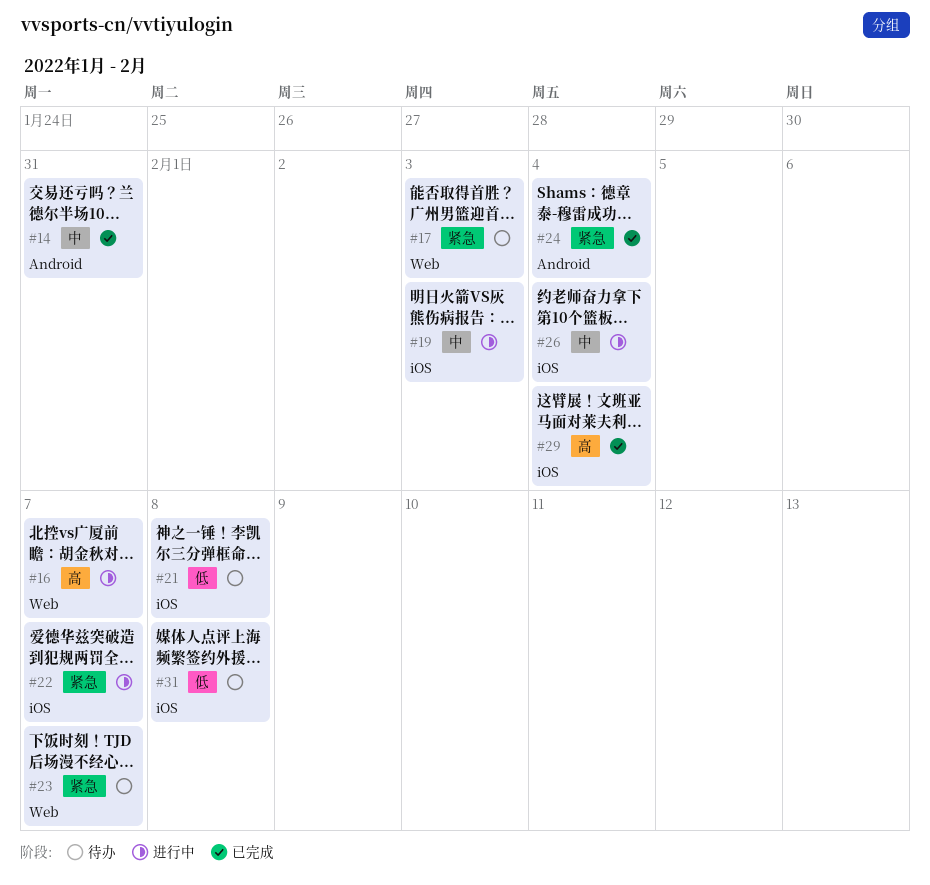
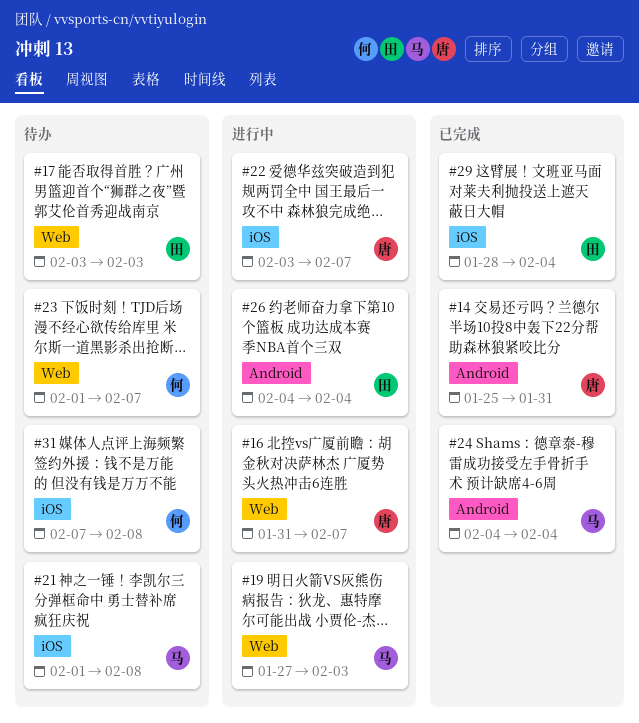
#19, label: iOS -> Web
#26, label: iOS -> Android

